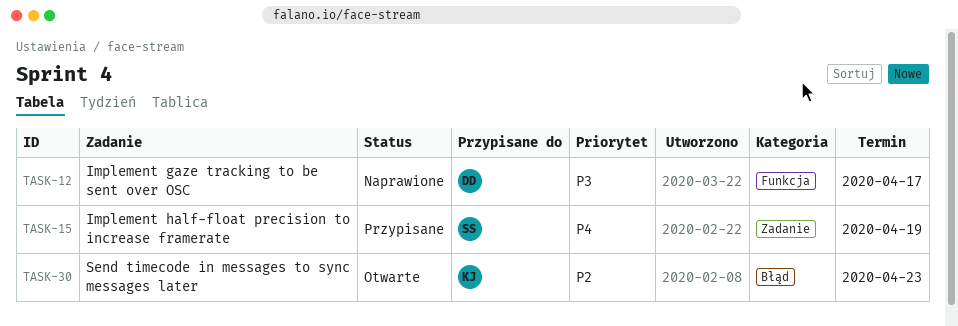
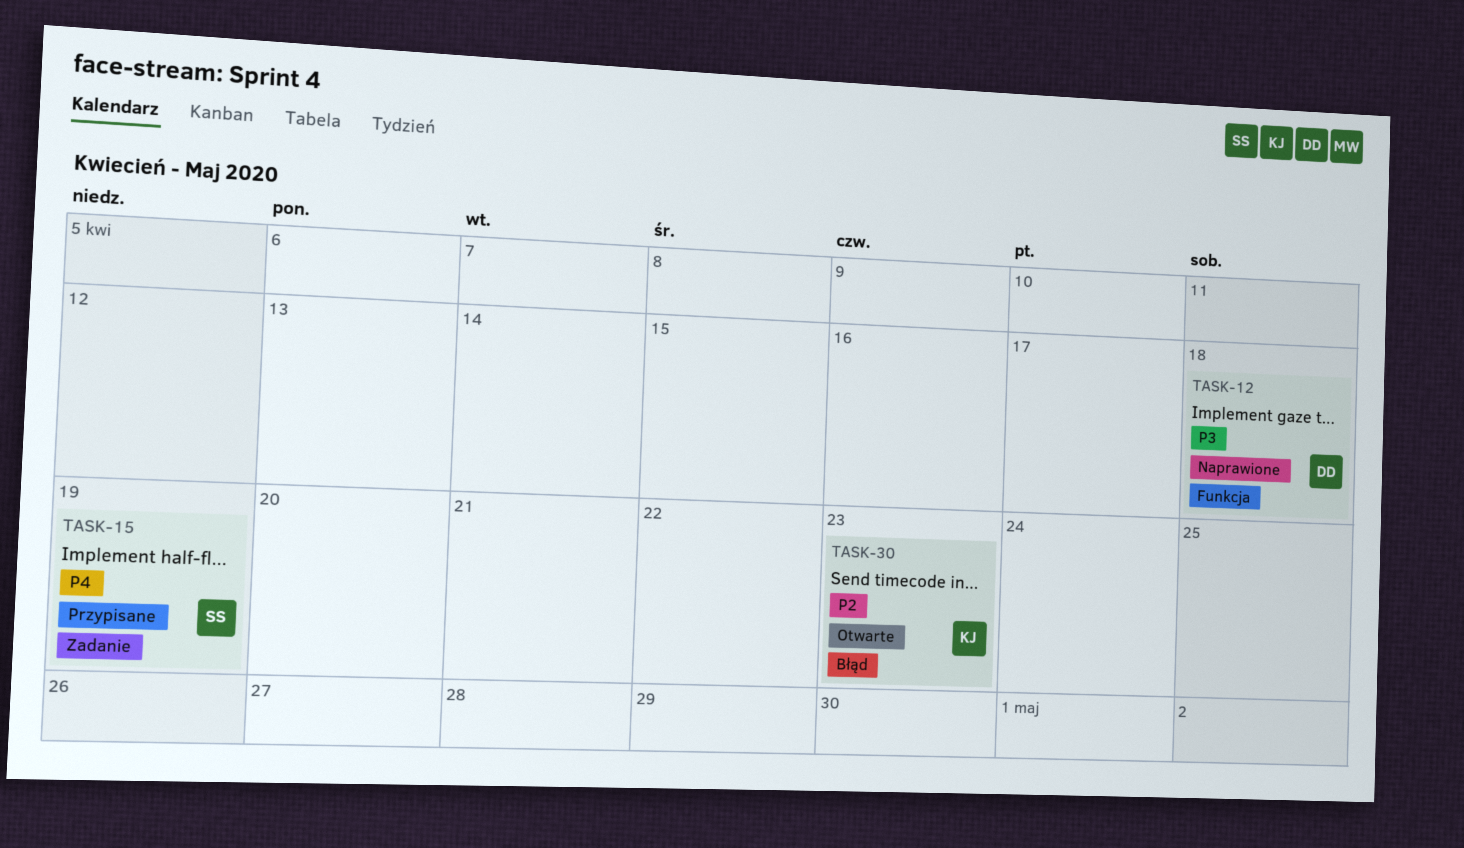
TASK-12, due: Apr 17 -> Apr 18

